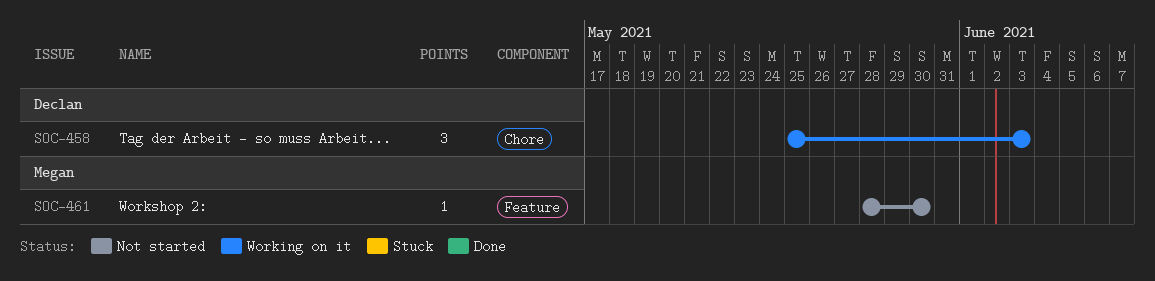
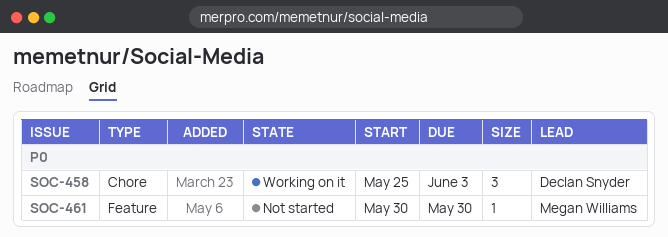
SOC-461, start: May 28 -> May 30

